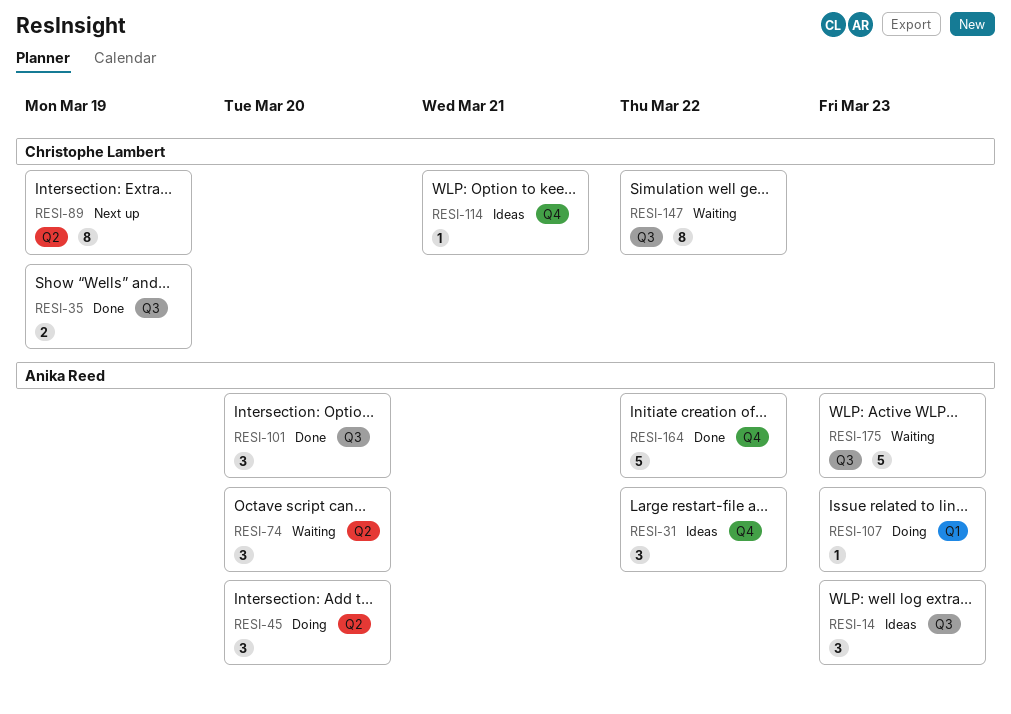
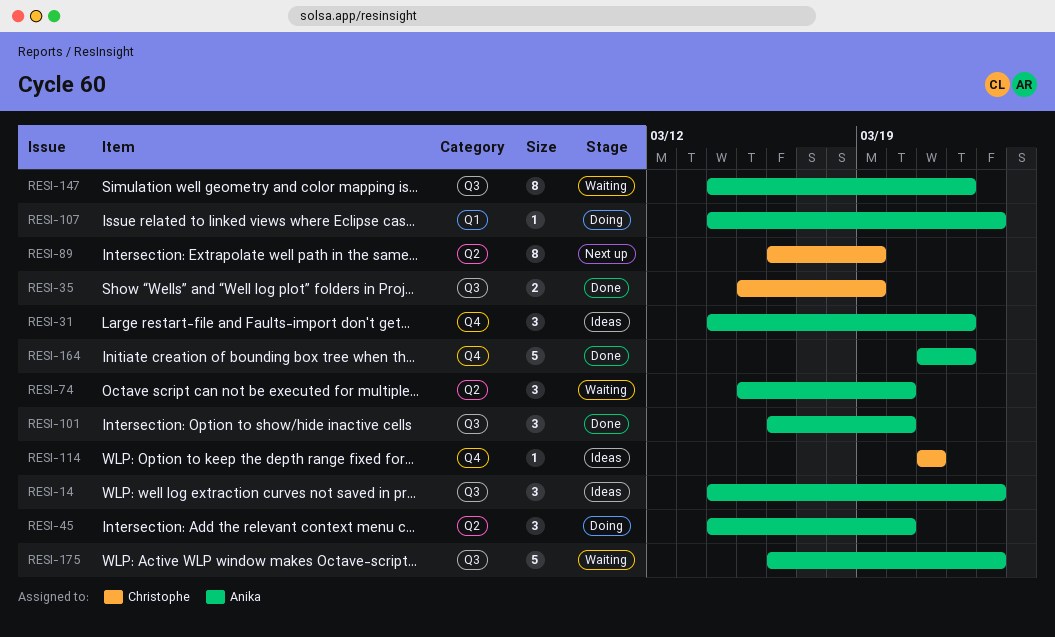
RESI-147, owner: Christophe Lambert -> Anika Reed

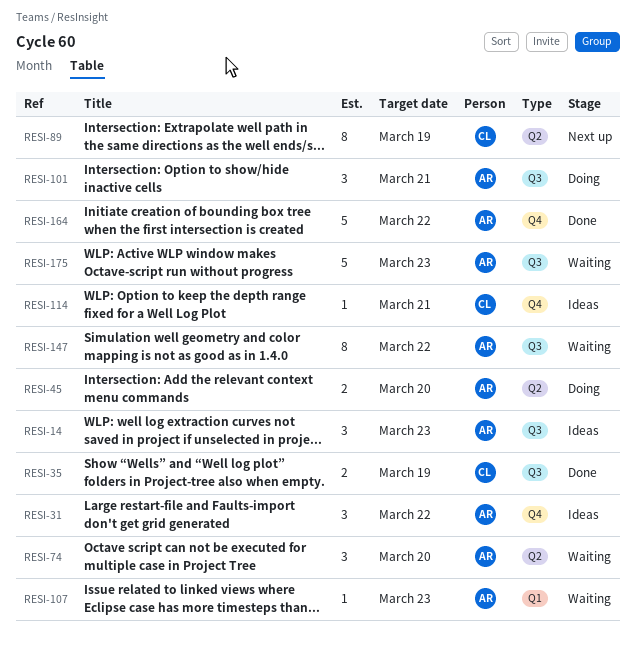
RESI-45, estimate: 3 -> 2
RESI-101, status: Done -> Doing
RESI-101, due: Mar 20 -> Mar 21
RESI-107, status: Doing -> Waiting

